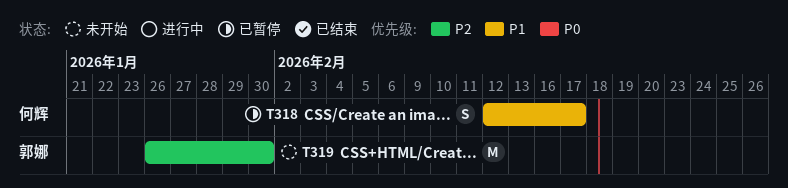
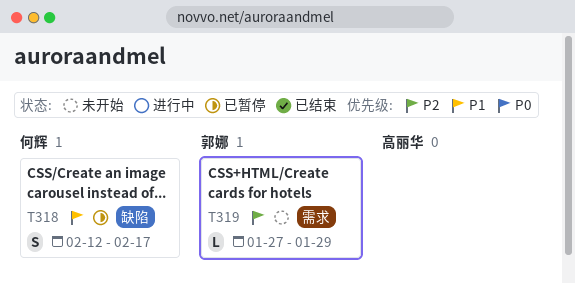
T319, estimate: M -> L
T319, start: Jan 26 -> Jan 27
T319, due: Jan 30 -> Jan 29

